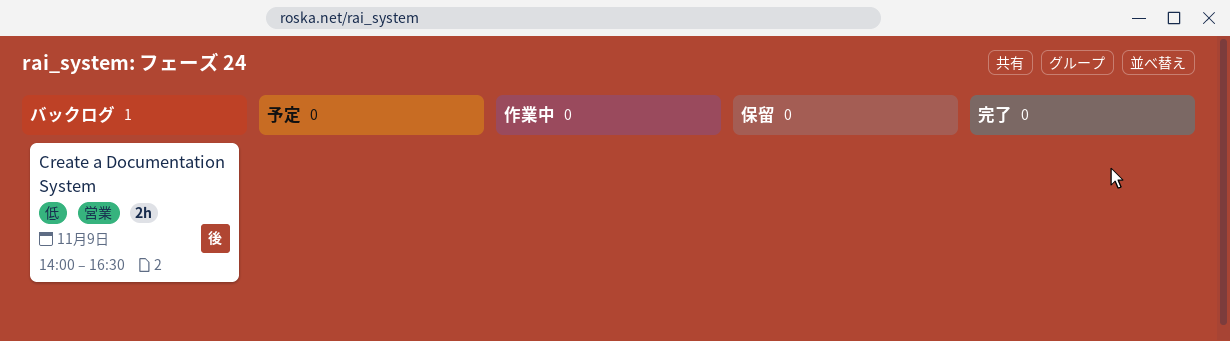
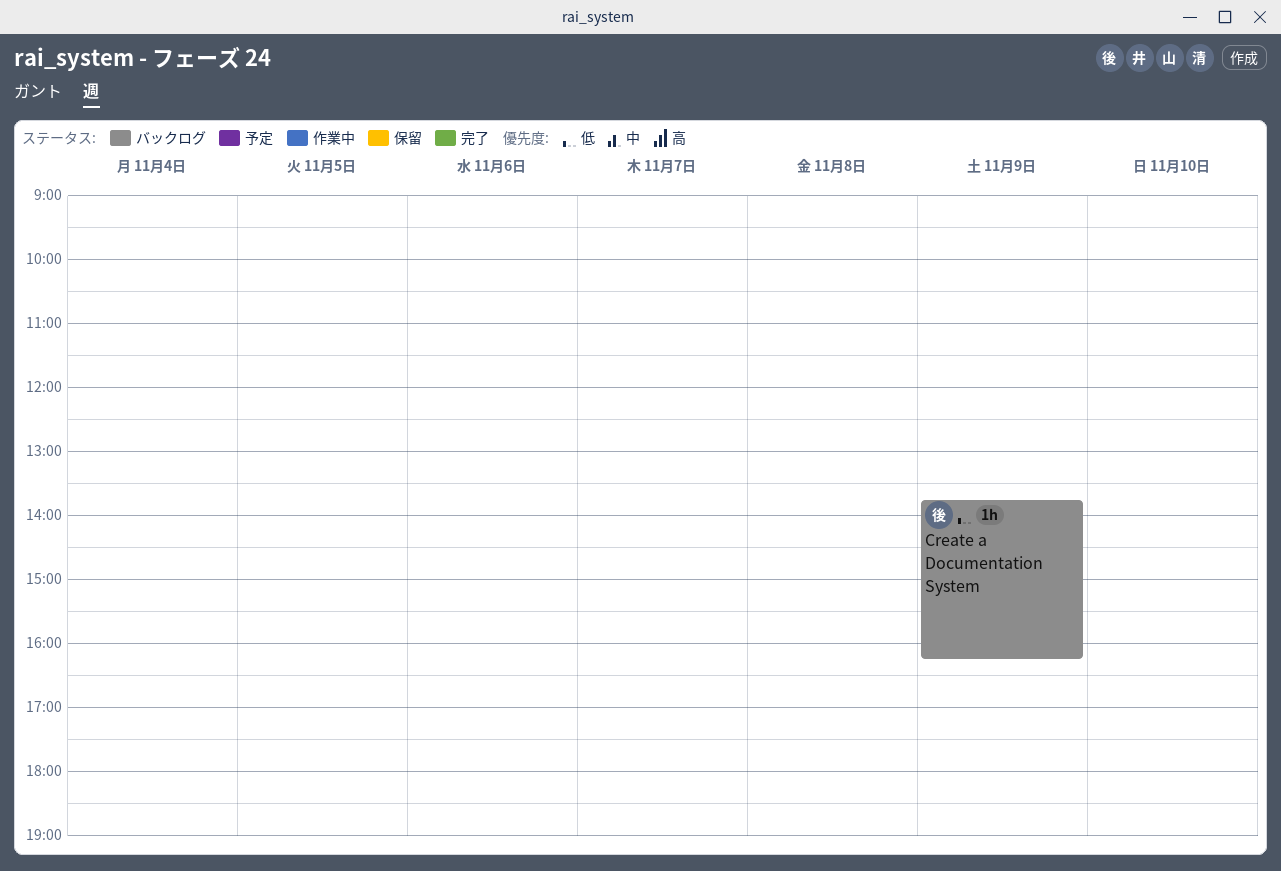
Create a Documentation System, estimate: 2h -> 1h
Create a Documentation System, begins: 14:00 -> 13:45
Create a Documentation System, ends: 16:30 -> 16:15

